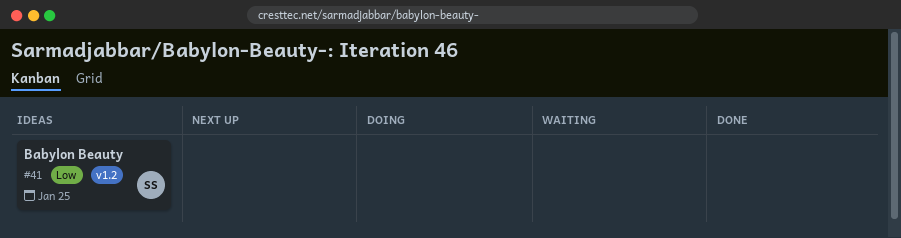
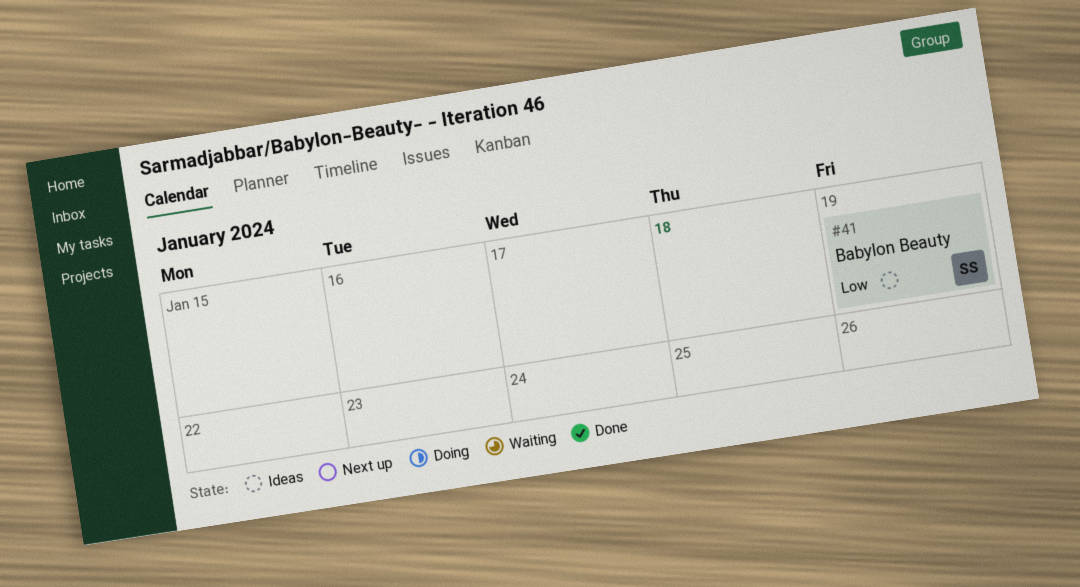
#41, due: Jan 25 -> Jan 19

